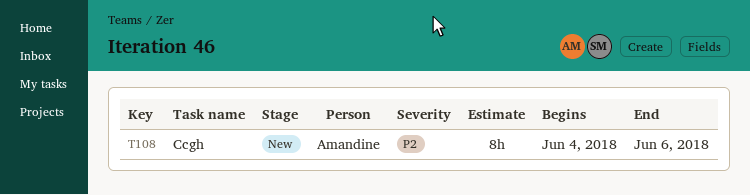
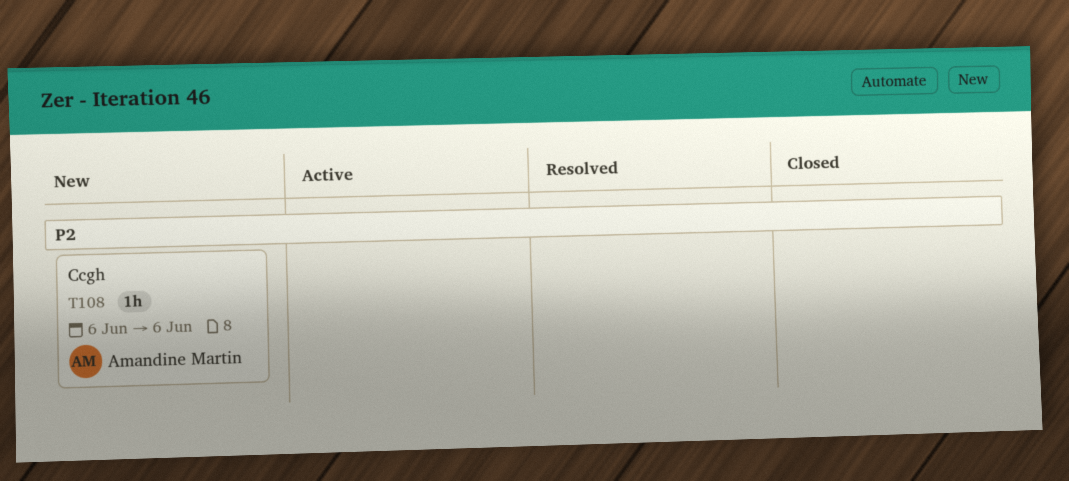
T108, estimate: 8h -> 1h
T108, start: Jun 4 -> Jun 6

